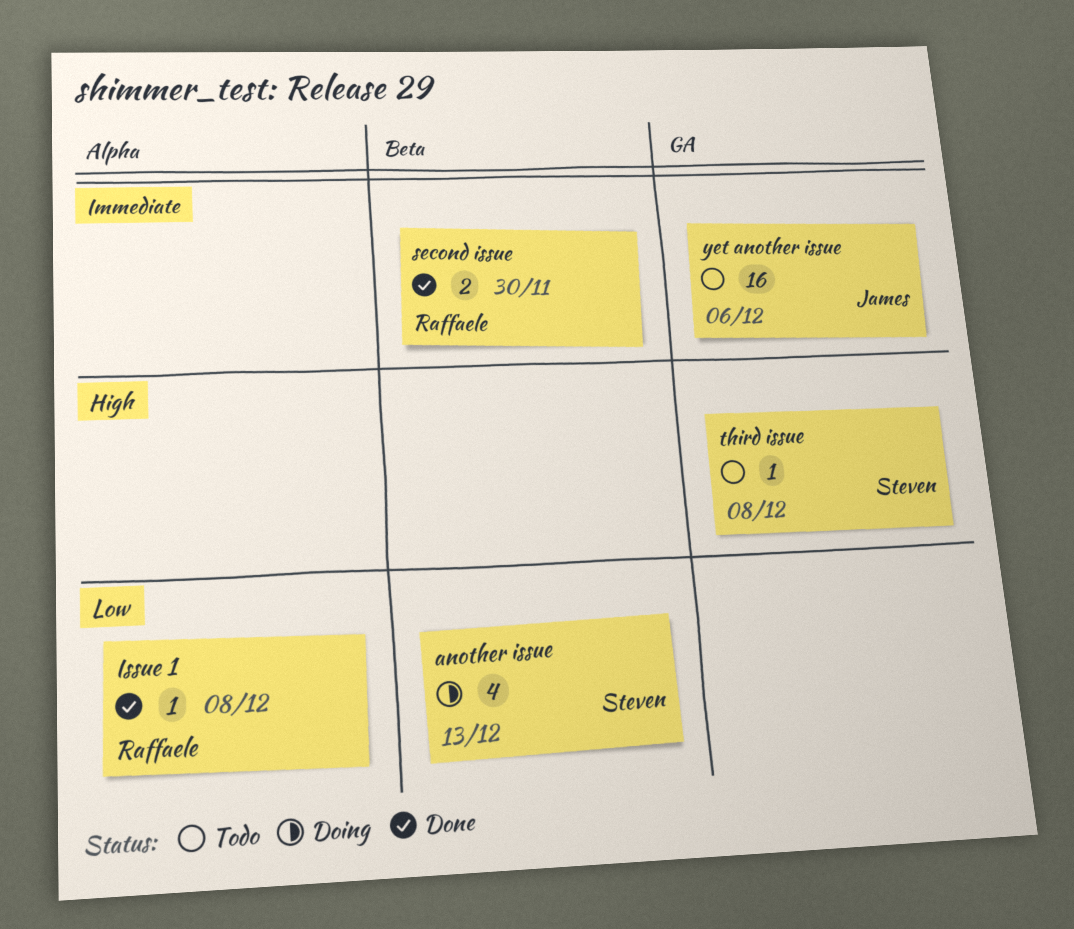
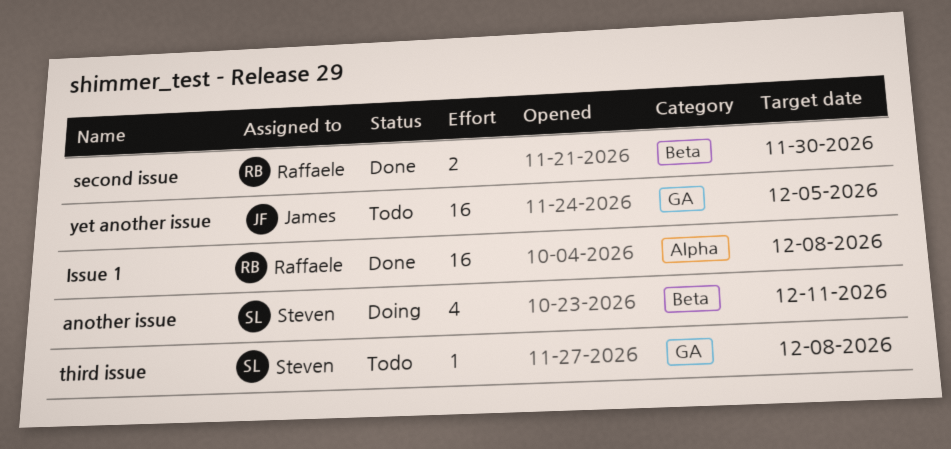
another issue, due: Dec 13 -> Dec 11
Issue 1, estimate: 1 -> 16
yet another issue, due: Dec 6 -> Dec 5

